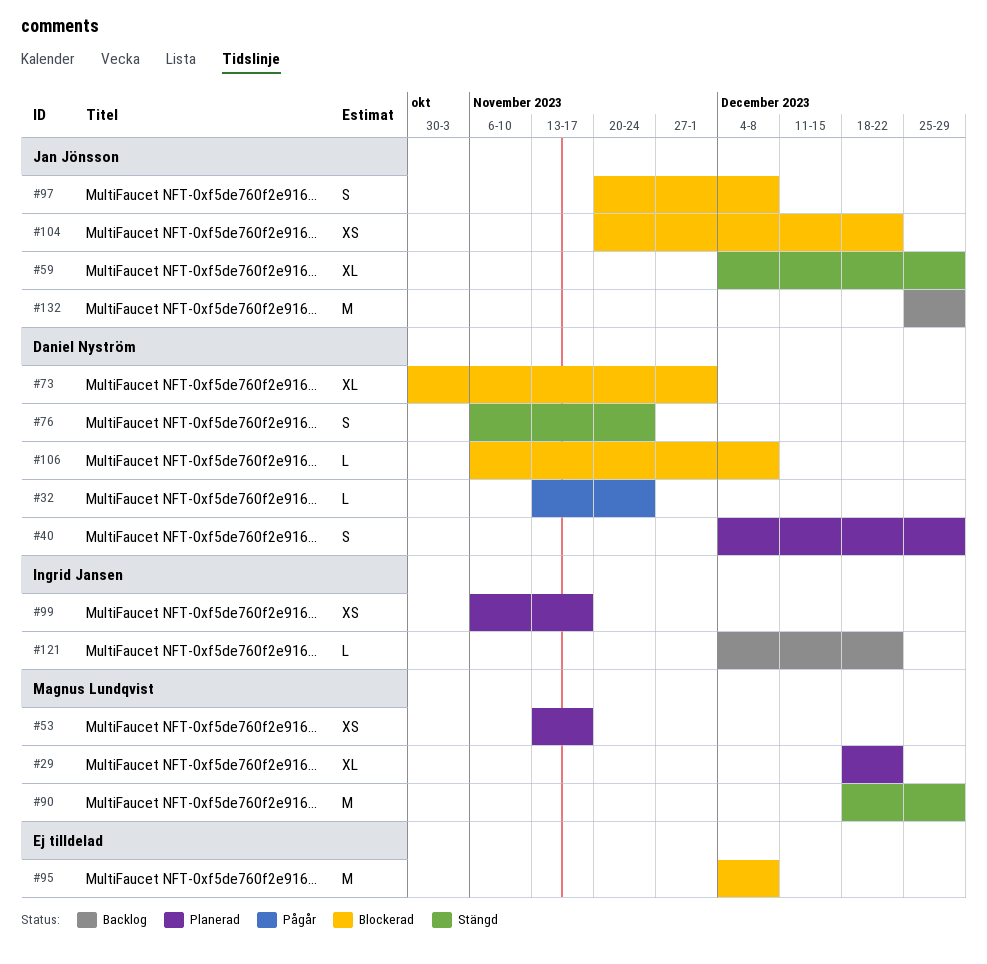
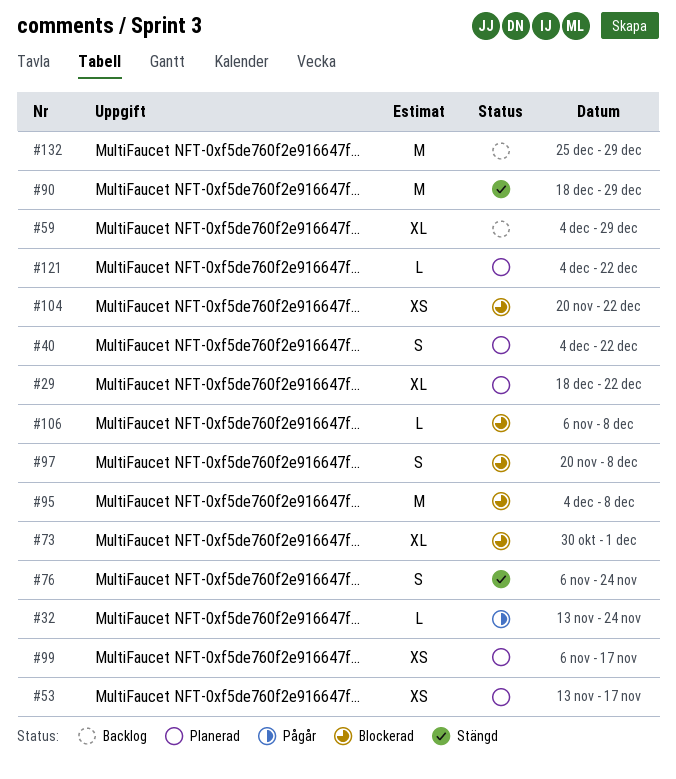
#40, due: Dec 29 -> Dec 22
#59, status: Stängd -> Backlog
#121, status: Backlog -> Planerad

